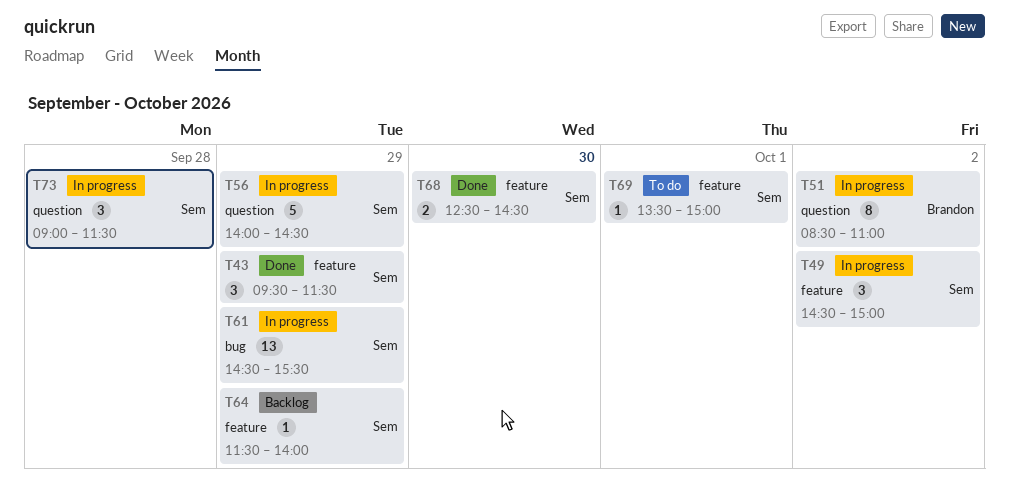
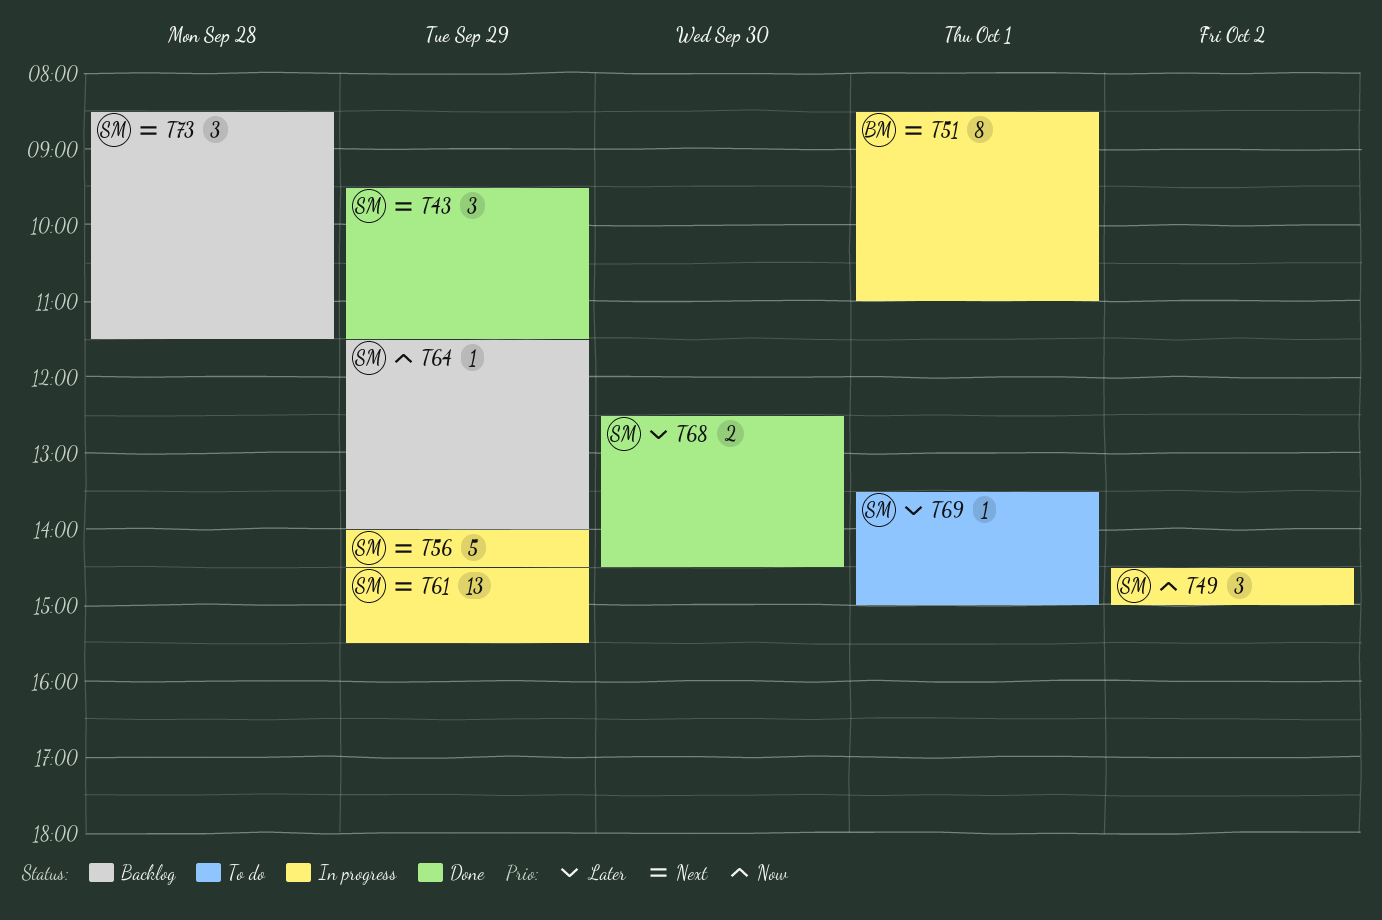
T51, day: Oct 2 -> Oct 1
T73, status: In progress -> Backlog
T73, begins: 09:00 -> 08:30

